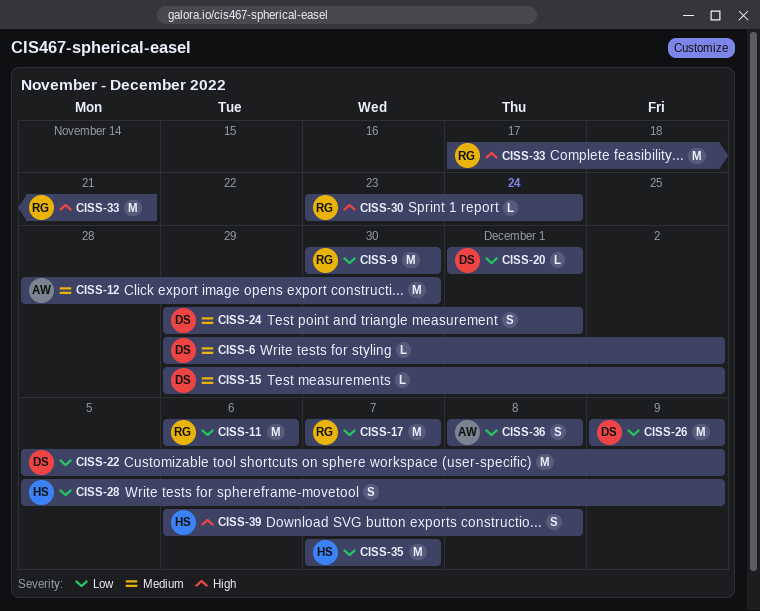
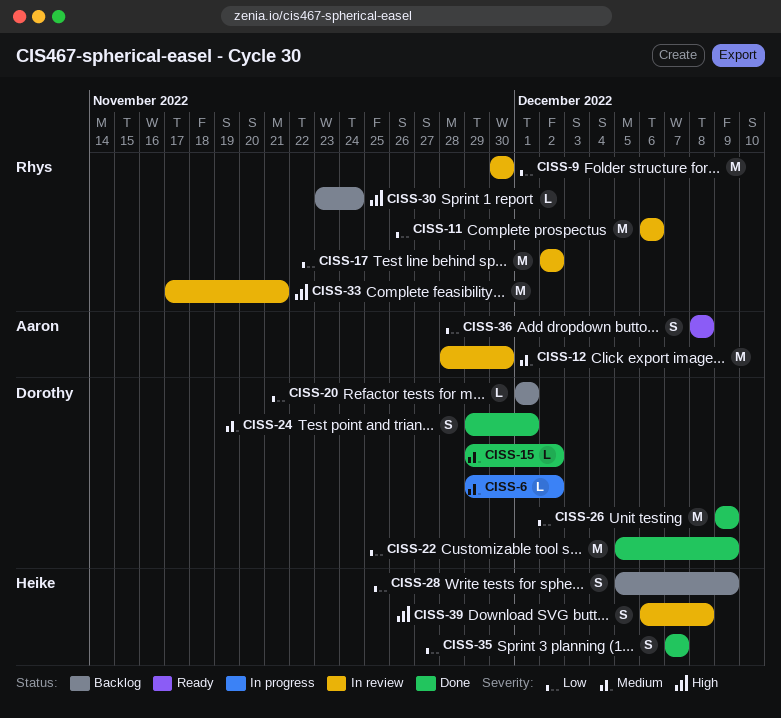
CISS-17, start: Dec 7 -> Dec 2
CISS-17, due: Dec 7 -> Dec 2
CISS-35, estimate: M -> S

